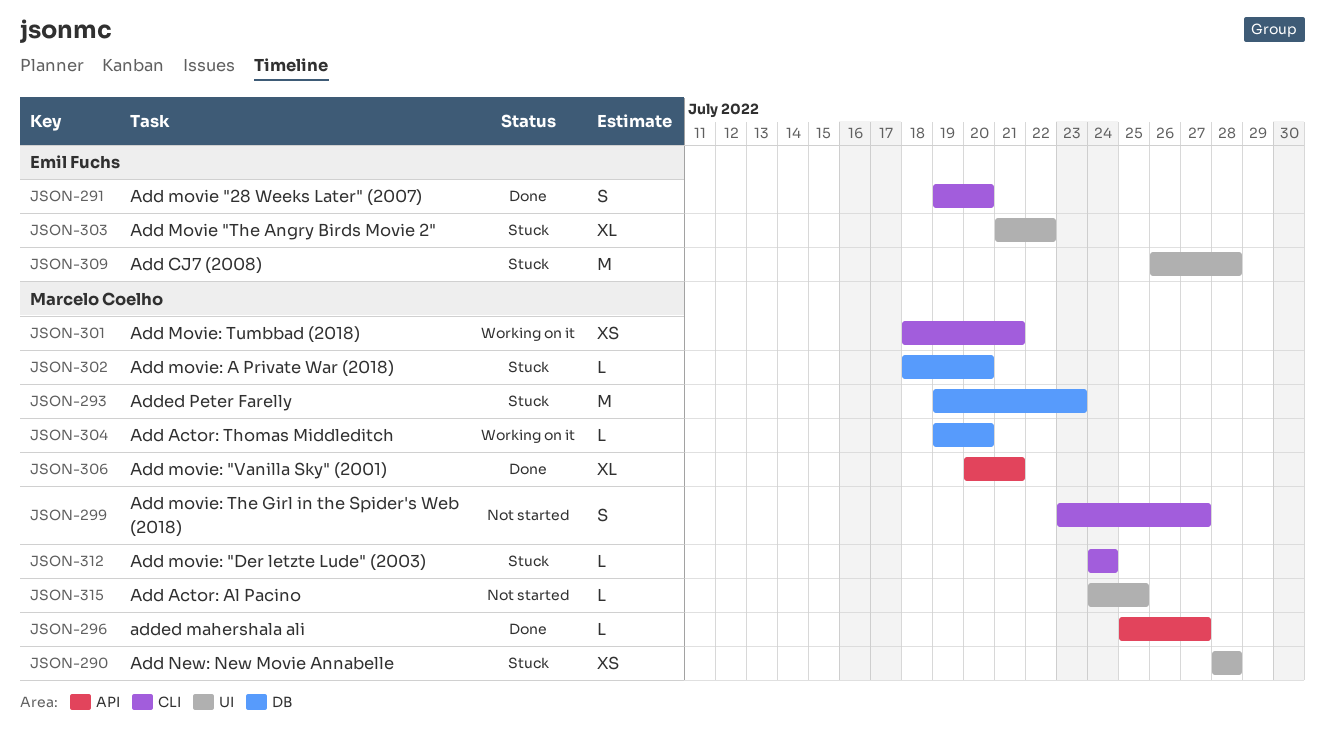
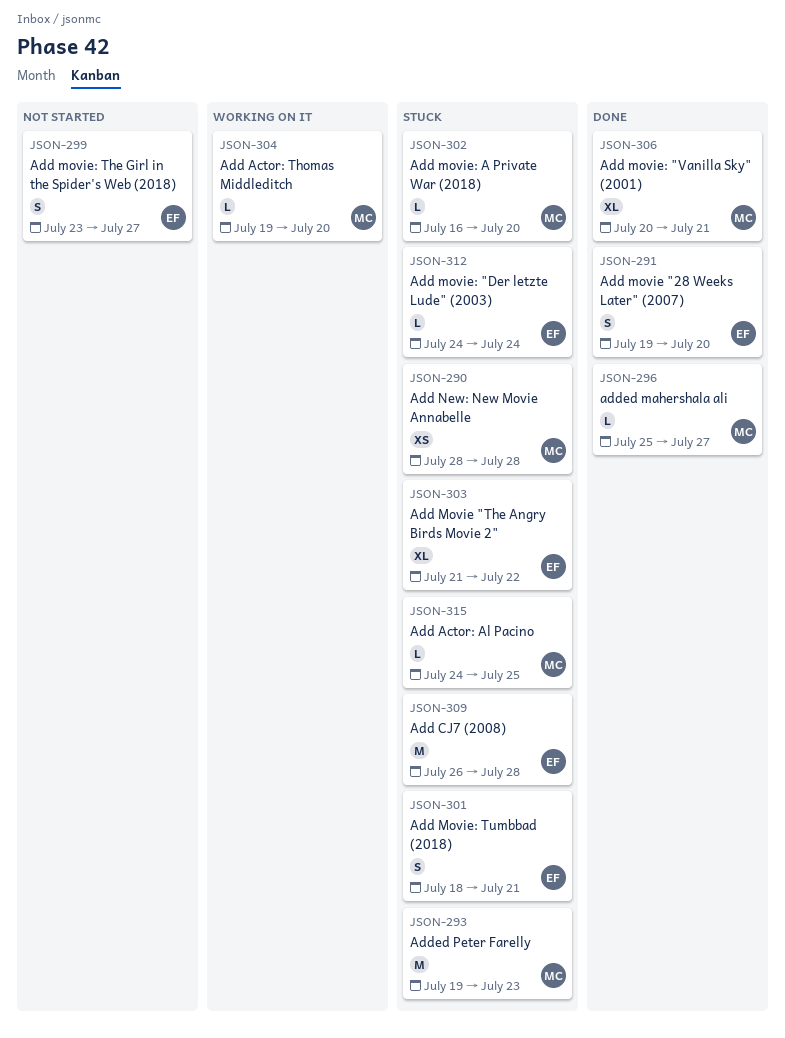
JSON-299, owner: Marcelo Coelho -> Emil Fuchs
JSON-301, status: Working on it -> Stuck
JSON-301, owner: Marcelo Coelho -> Emil Fuchs
JSON-301, estimate: XS -> S
JSON-302, start: Jul 18 -> Jul 16
JSON-312, owner: Marcelo Coelho -> Emil Fuchs
JSON-315, status: Not started -> Stuck

